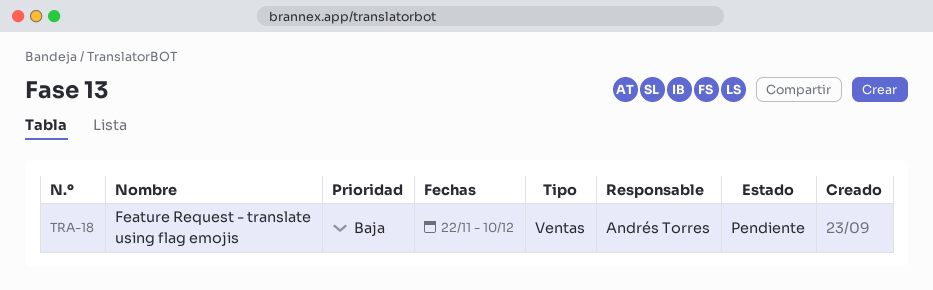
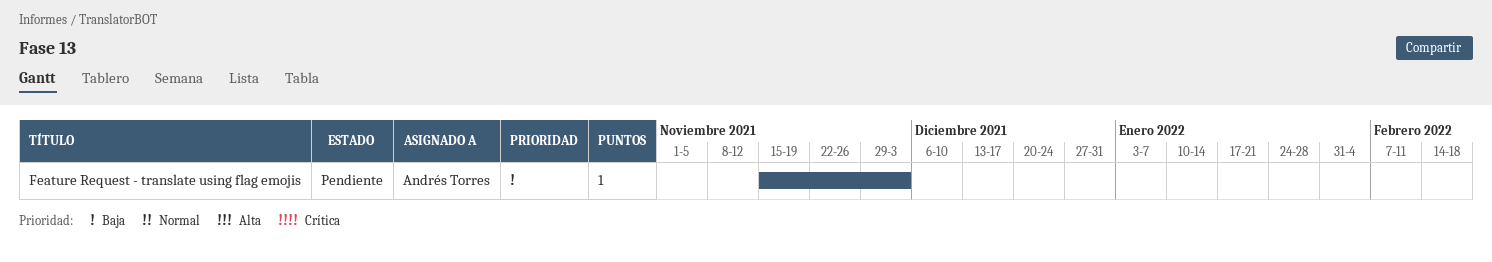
Feature Request - translate using flag emojis, start: Nov 22 -> Nov 15
Feature Request - translate using flag emojis, due: Dec 10 -> Dec 3

